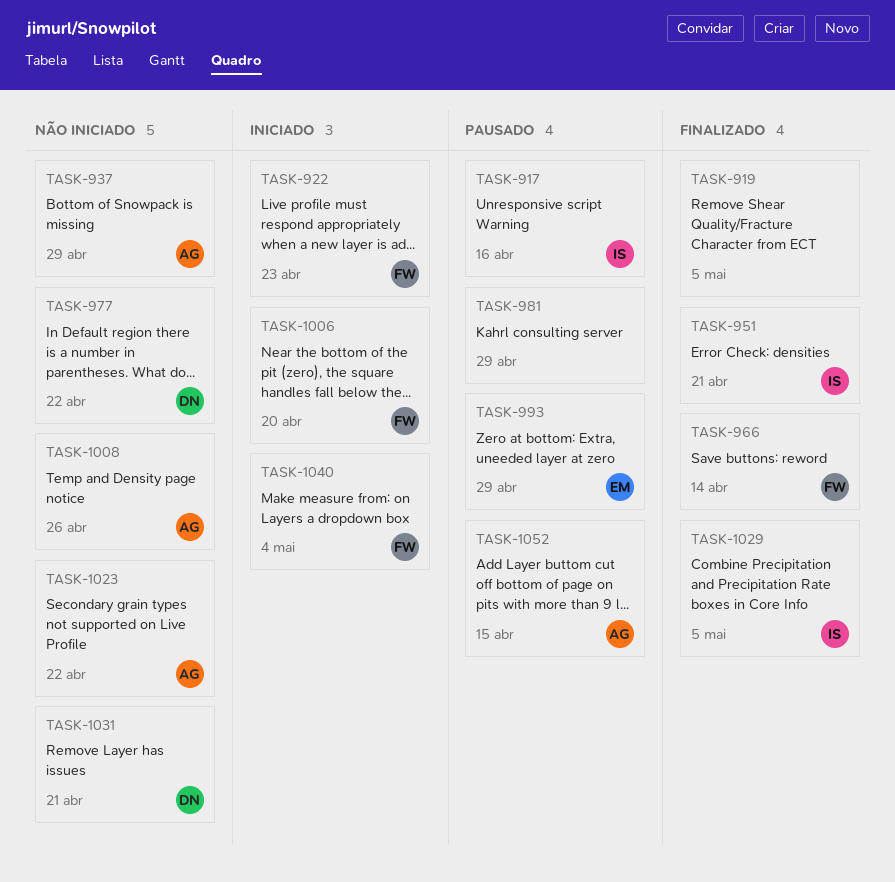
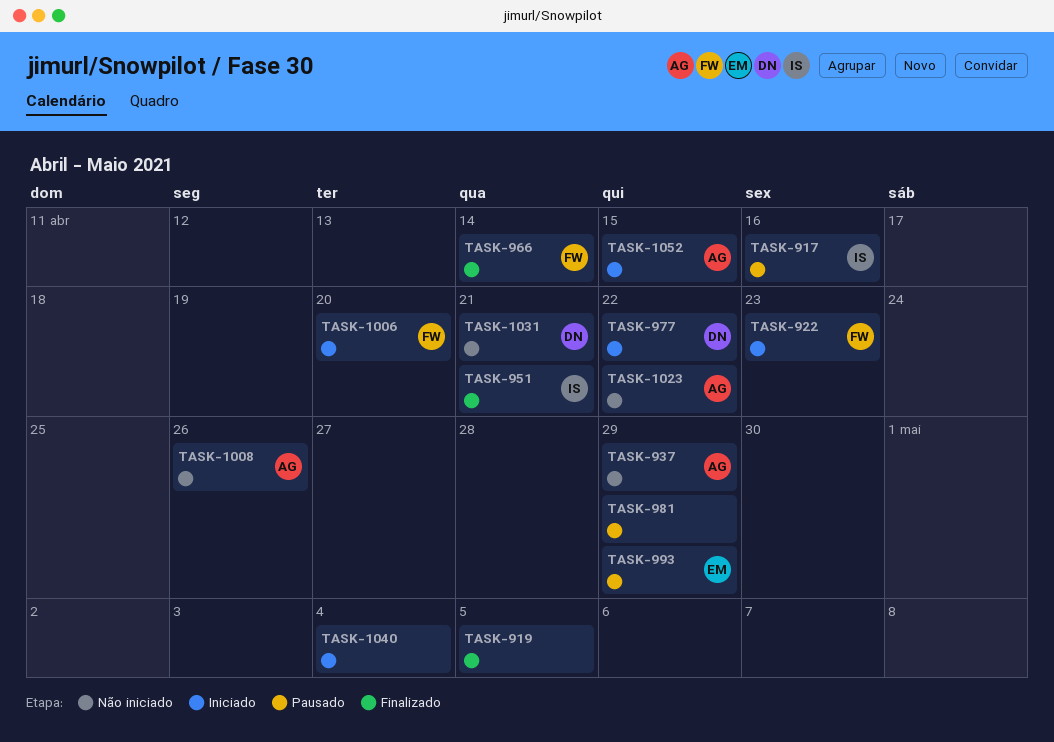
TASK-977, status: Não iniciado -> Iniciado
TASK-1029: present -> none
TASK-1040, owner: FW -> none
TASK-1052, status: Pausado -> Iniciado

